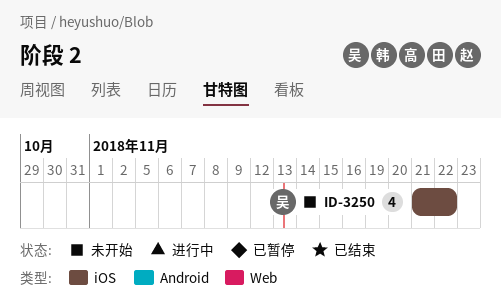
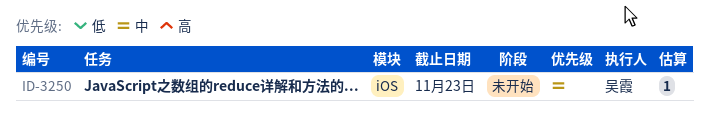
ID-3250, estimate: 4 -> 1
ID-3250, due: Nov 22 -> Nov 23

